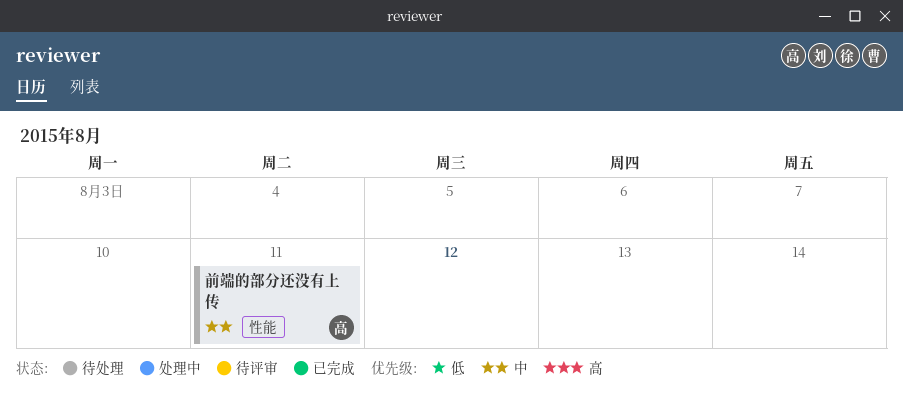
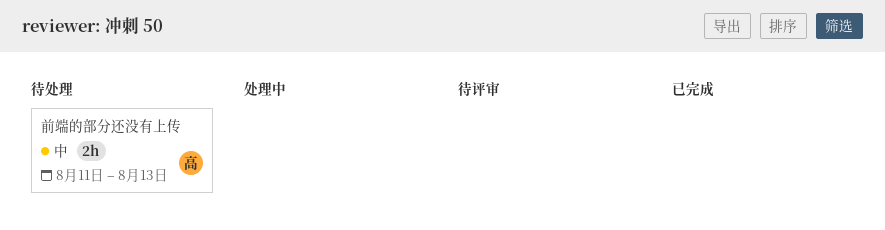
前端的部分还没有上传, due: Aug 11 -> Aug 13

